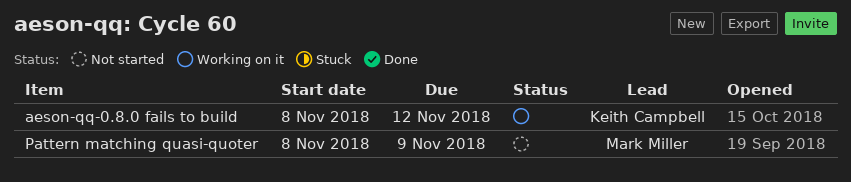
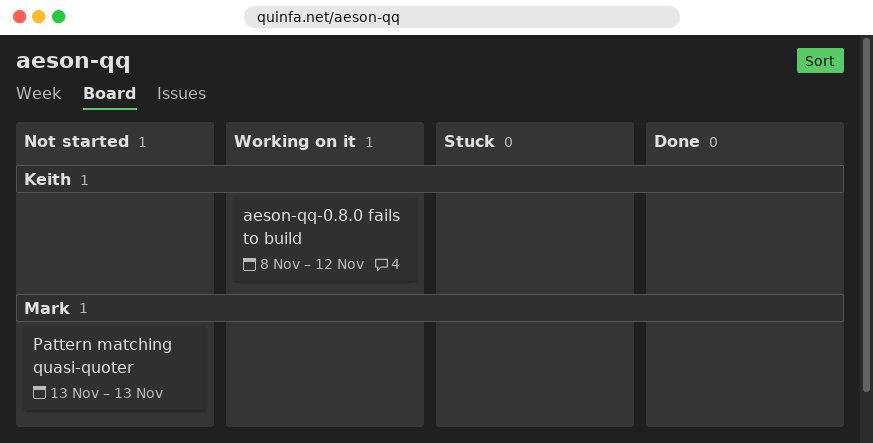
Pattern matching quasi-quoter, start: Nov 8 -> Nov 13
Pattern matching quasi-quoter, due: Nov 9 -> Nov 13

